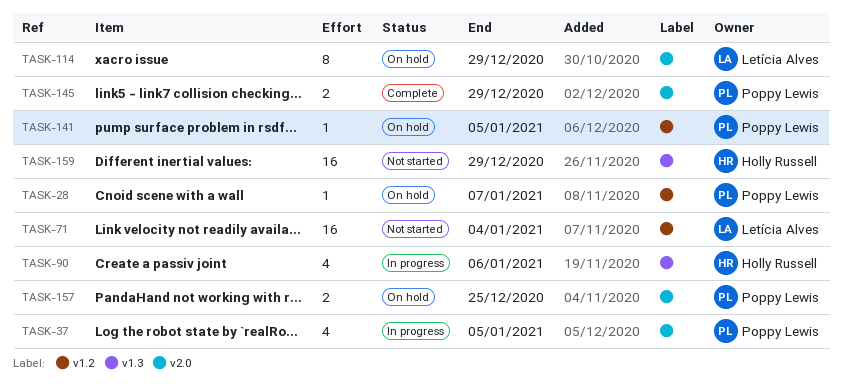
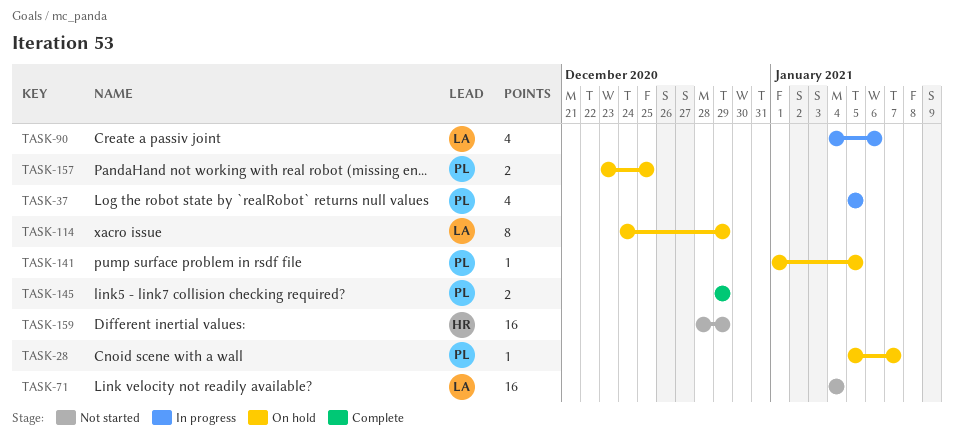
TASK-90, owner: Holly Russell -> Letícia Alves

